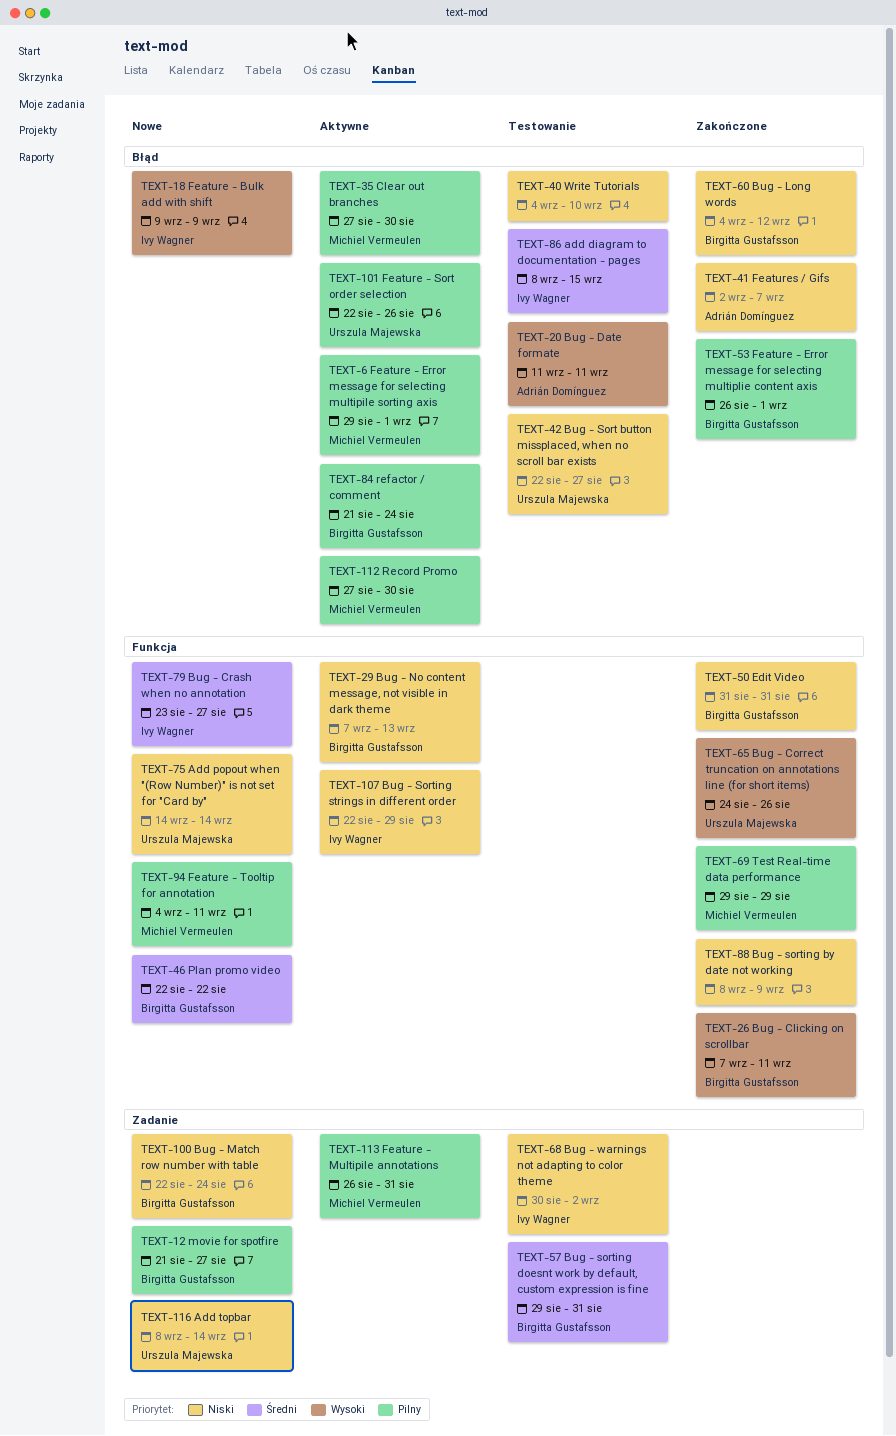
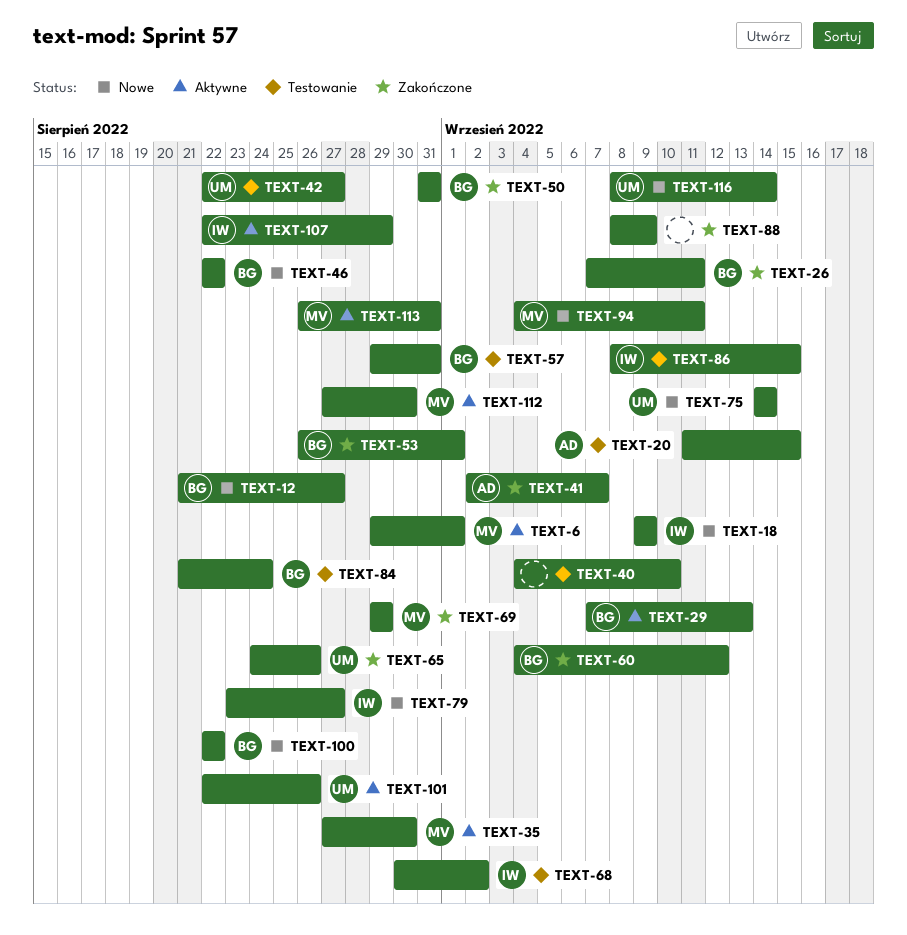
TEXT-20, due: Sep 11 -> Sep 15
TEXT-84, status: Aktywne -> Testowanie
TEXT-100, due: Aug 24 -> Aug 22

